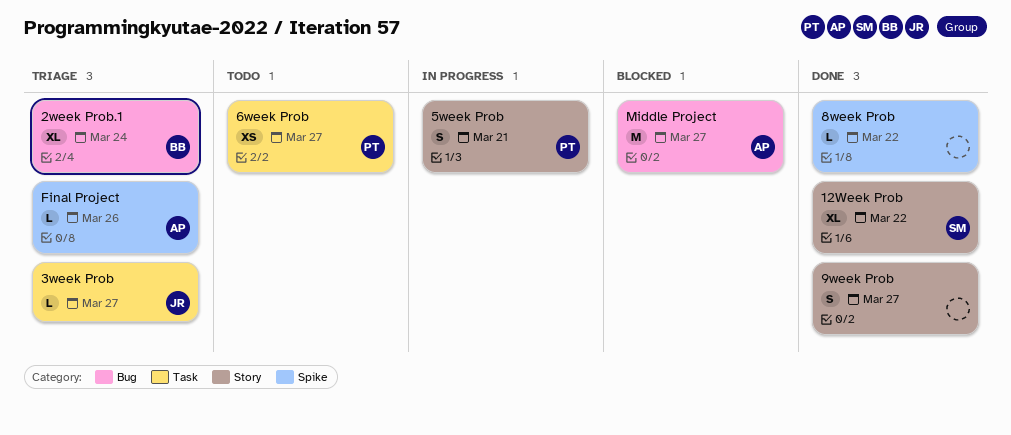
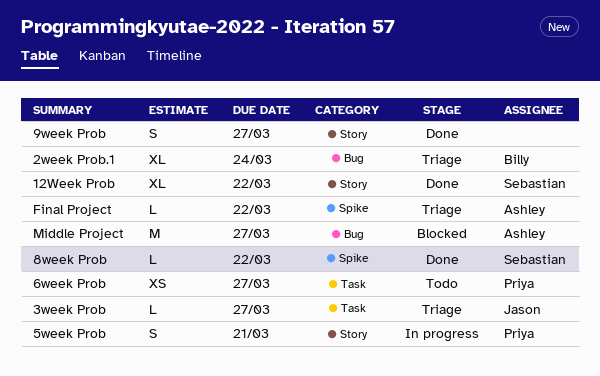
8week Prob, owner: none -> Sebastian
Final Project, due: Mar 26 -> Mar 22

